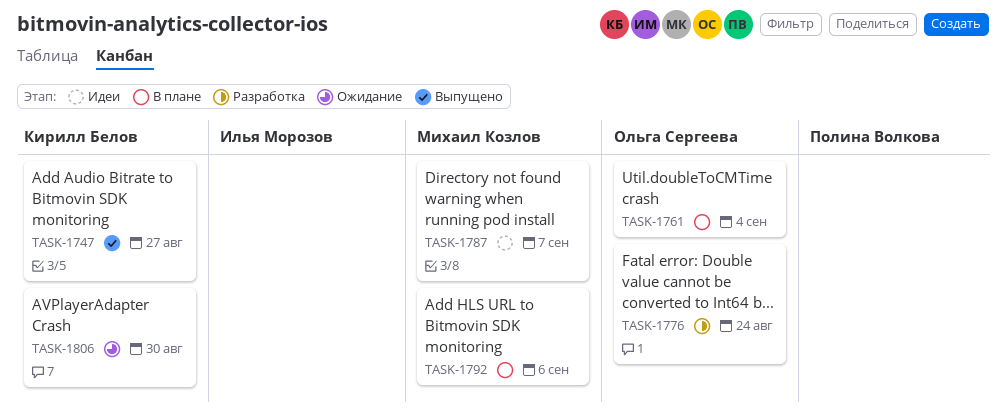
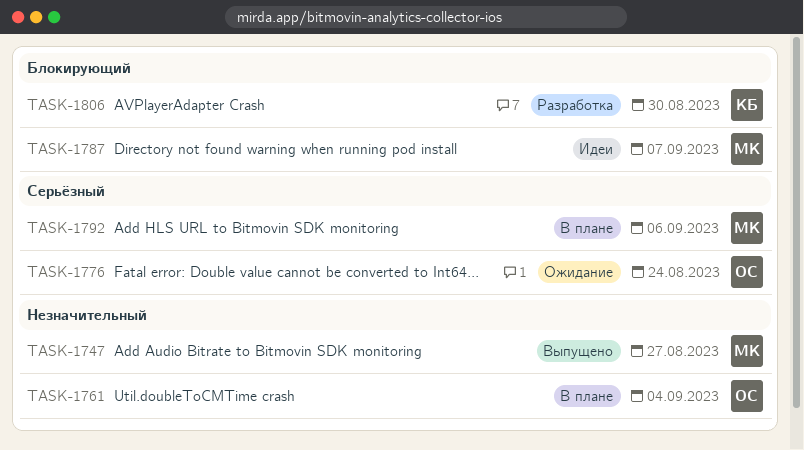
TASK-1747, owner: Кирилл Белов -> Михаил Козлов
TASK-1776, status: Разработка -> Ожидание
TASK-1806, status: Ожидание -> Разработка

